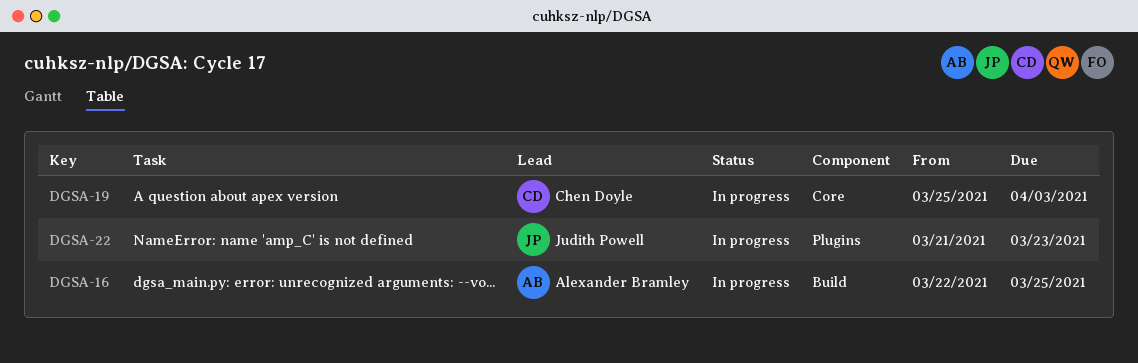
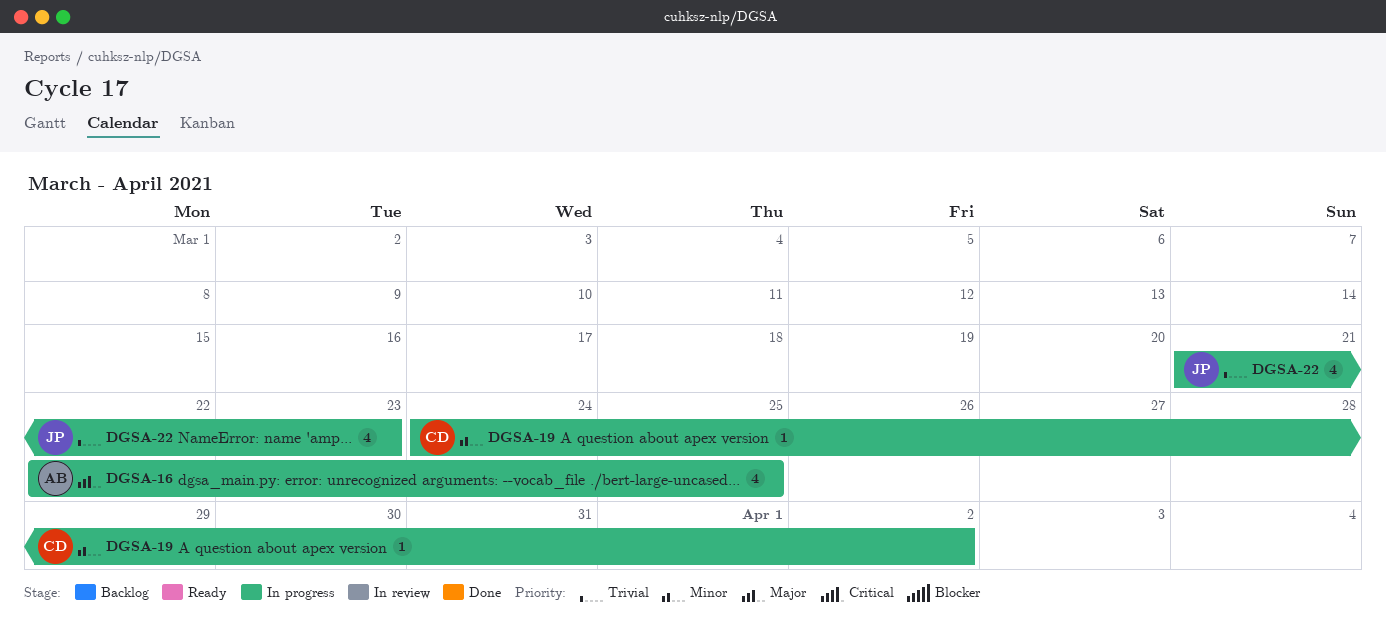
DGSA-19, start: Mar 25 -> Mar 24
DGSA-19, due: Apr 3 -> Apr 2

